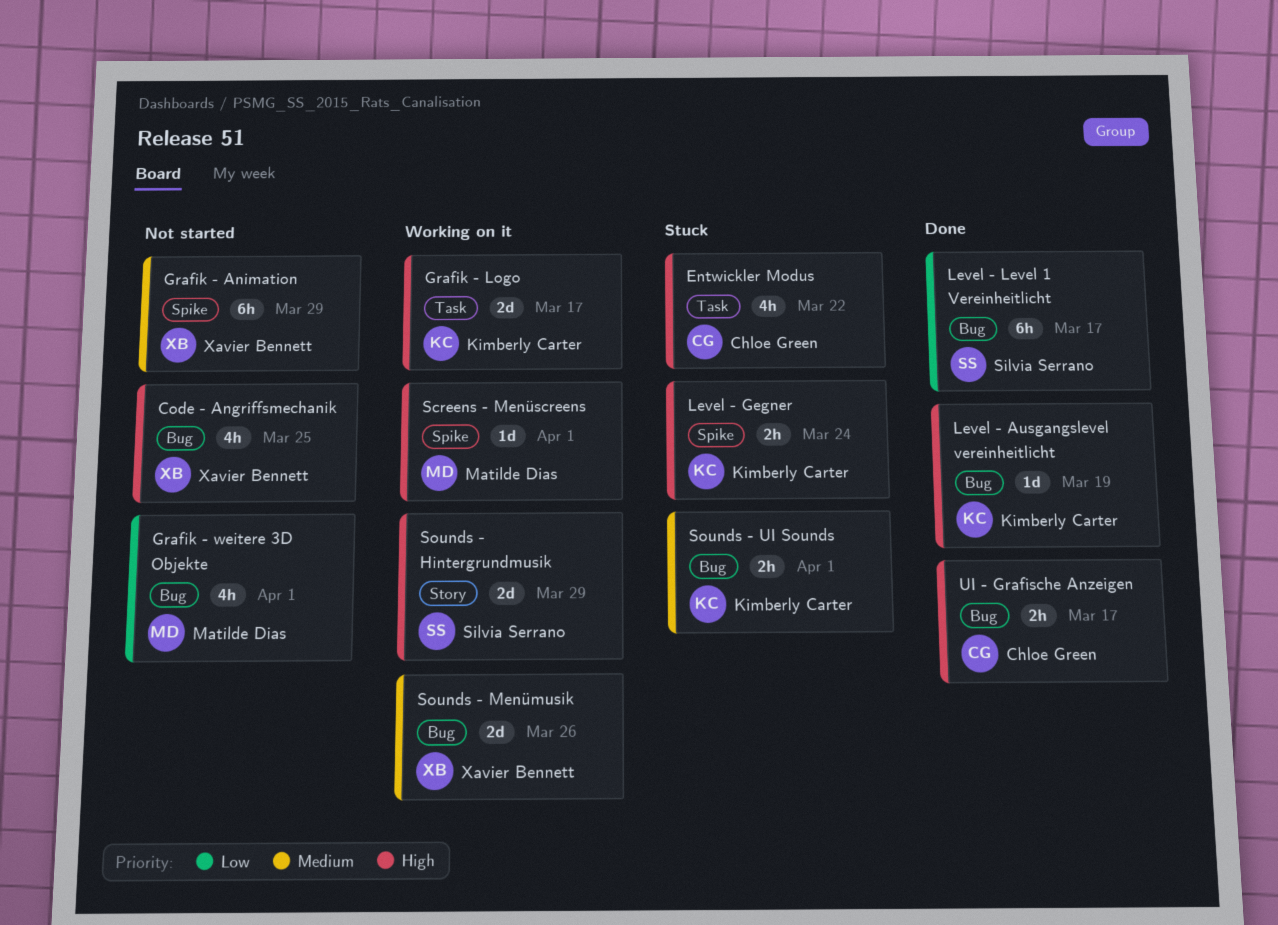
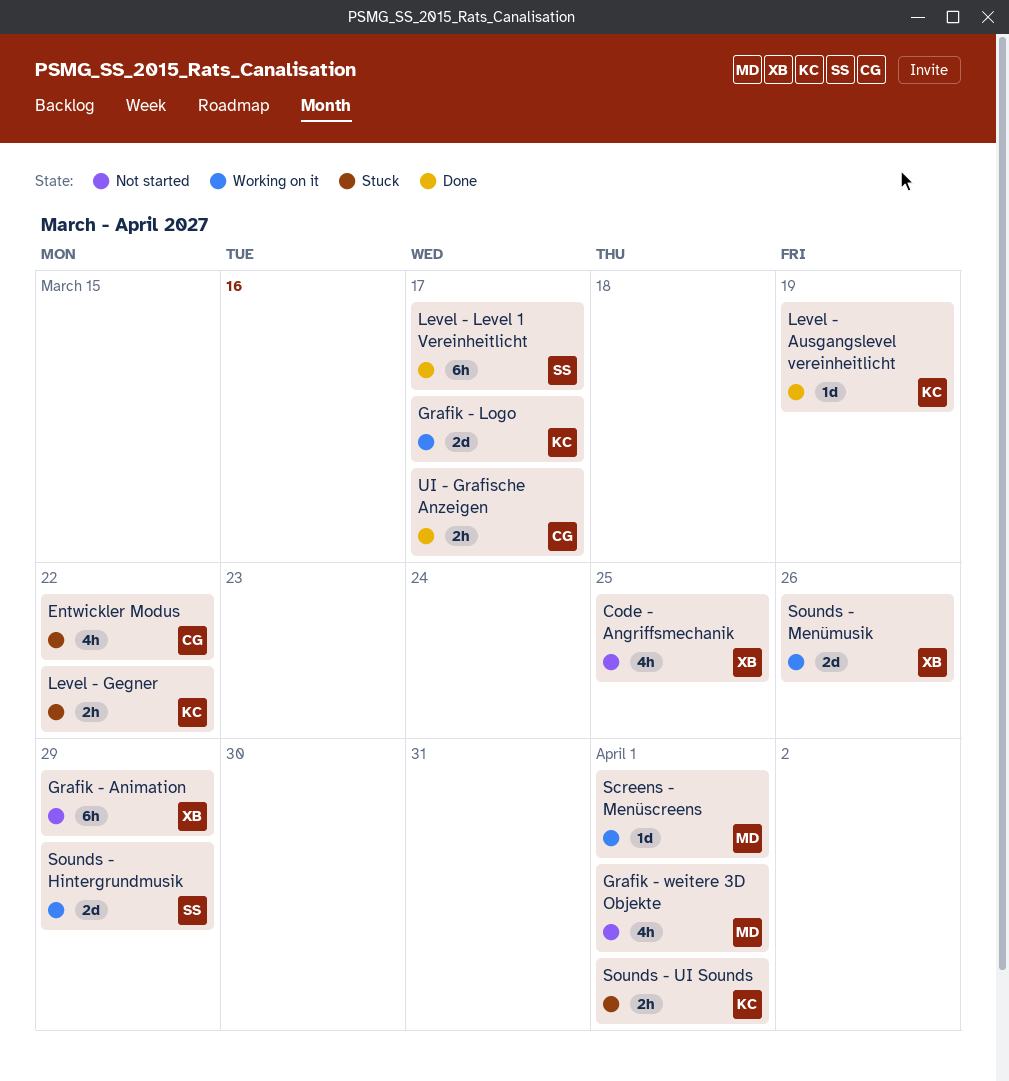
Level - Gegner, due: Mar 24 -> Mar 22

